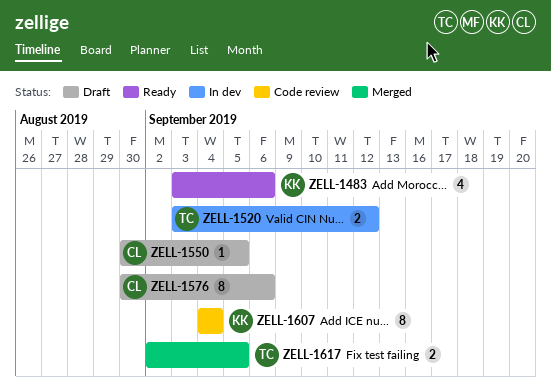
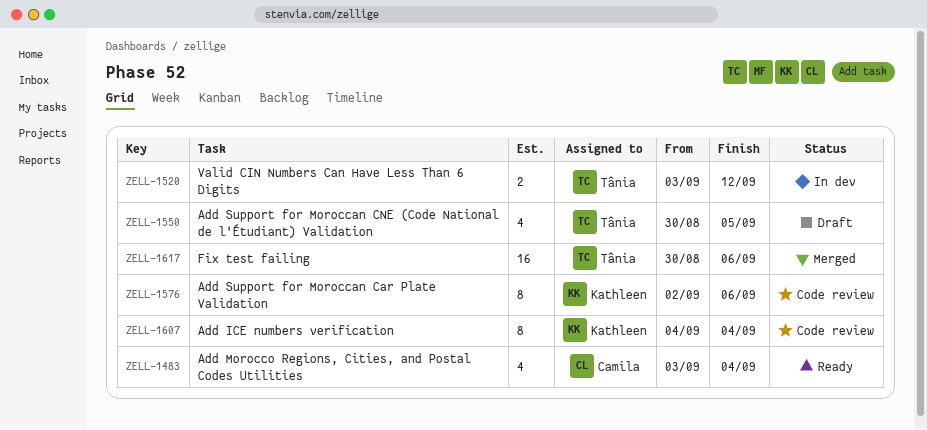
ZELL-1483, owner: Kathleen -> Camila
ZELL-1483, due: Sep 6 -> Sep 4
ZELL-1550, owner: Camila -> Tânia
ZELL-1550, estimate: 1 -> 4
ZELL-1576, status: Draft -> Code review
ZELL-1576, owner: Camila -> Kathleen
ZELL-1576, start: Aug 30 -> Sep 2
ZELL-1617, estimate: 2 -> 16
ZELL-1617, start: Sep 2 -> Aug 30
ZELL-1617, due: Sep 5 -> Sep 6

